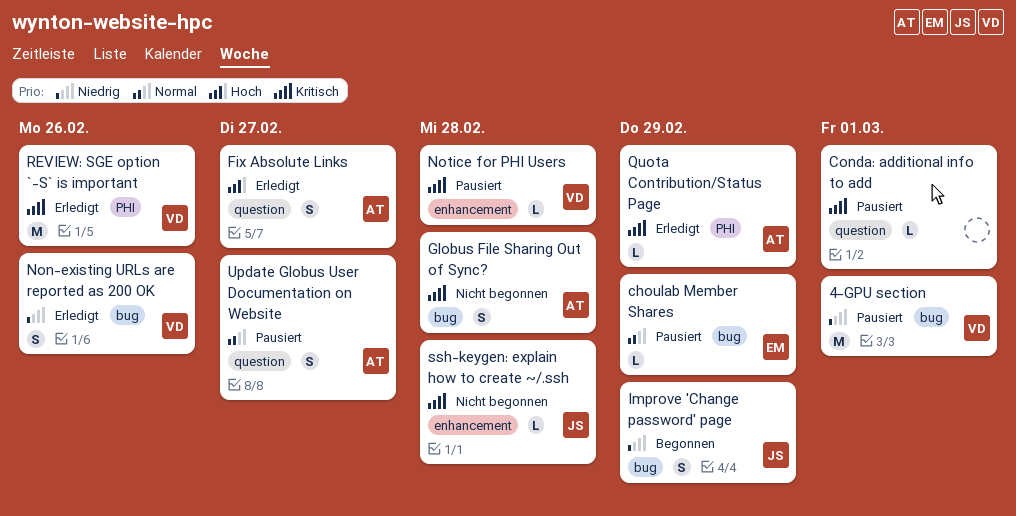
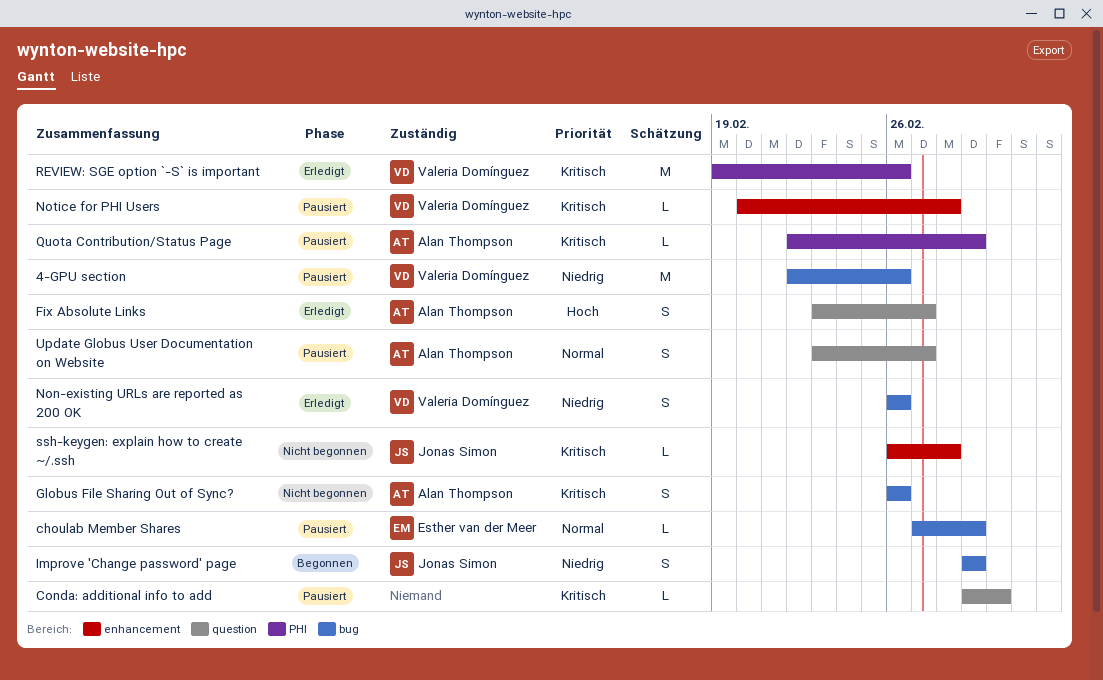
4-GPU section, due: Mar 1 -> Feb 26
Globus File Sharing Out of Sync?, due: Feb 28 -> Feb 26
Quota Contribution/Status Page, status: Erledigt -> Pausiert

